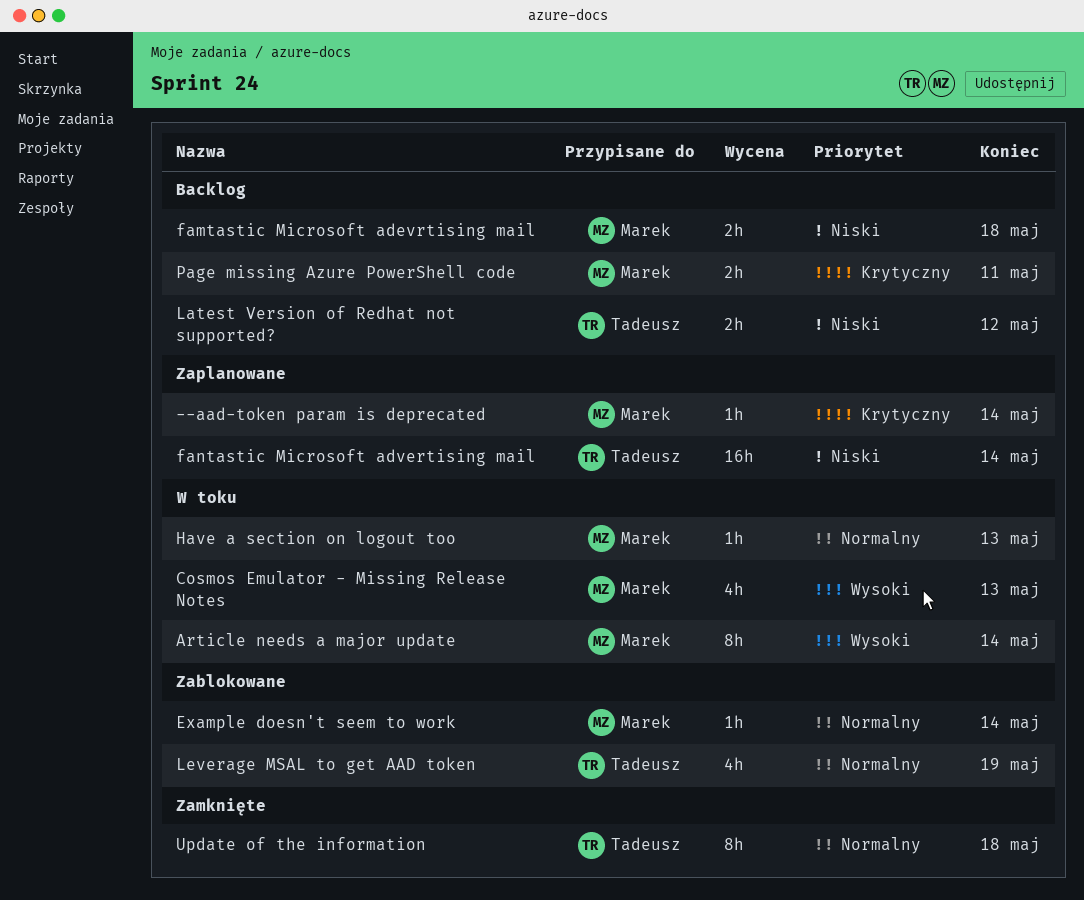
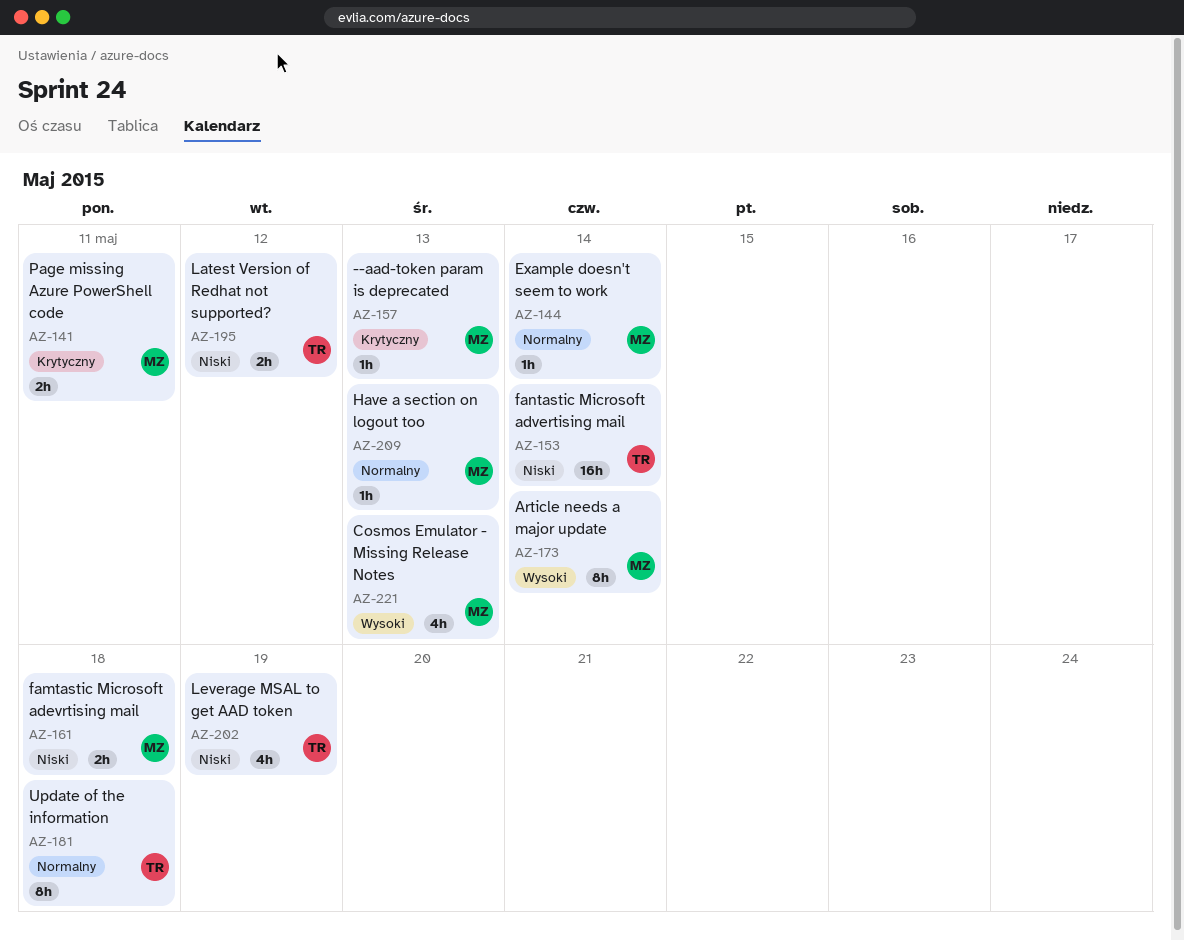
--aad-token param is deprecated, due: May 14 -> May 13
Leverage MSAL to get AAD token, priority: Normalny -> Niski

